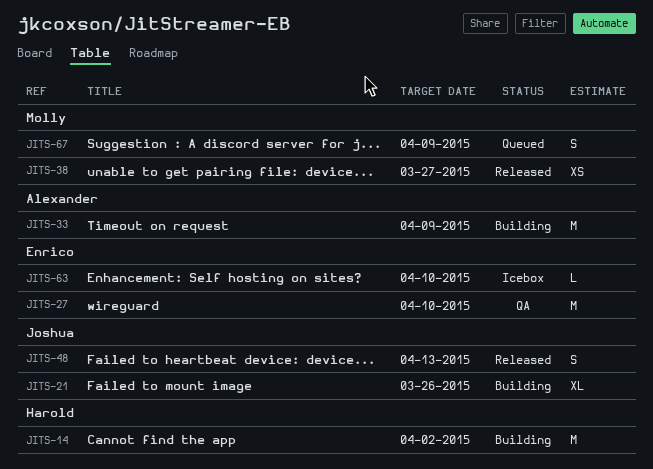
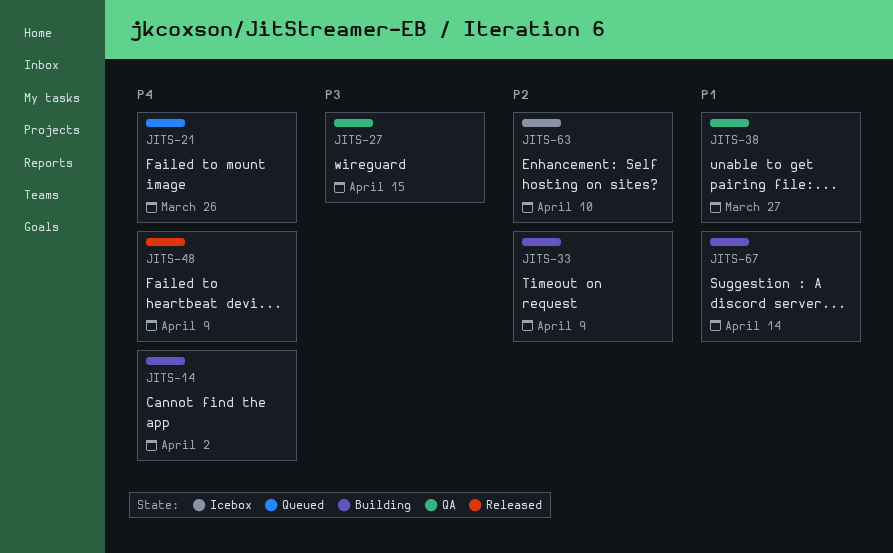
JITS-21, status: Building -> Queued
JITS-27, due: Apr 10 -> Apr 15
JITS-38, status: Released -> QA
JITS-48, due: Apr 13 -> Apr 9
JITS-67, status: Queued -> Building
JITS-67, due: Apr 9 -> Apr 14

